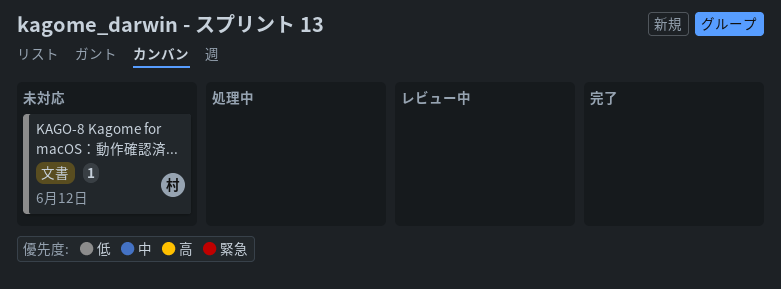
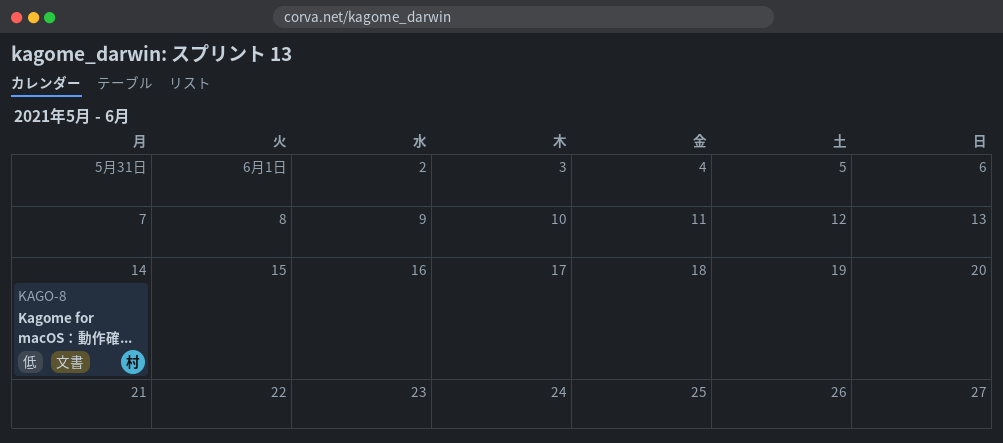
KAGO-8, due: Jun 12 -> Jun 14

